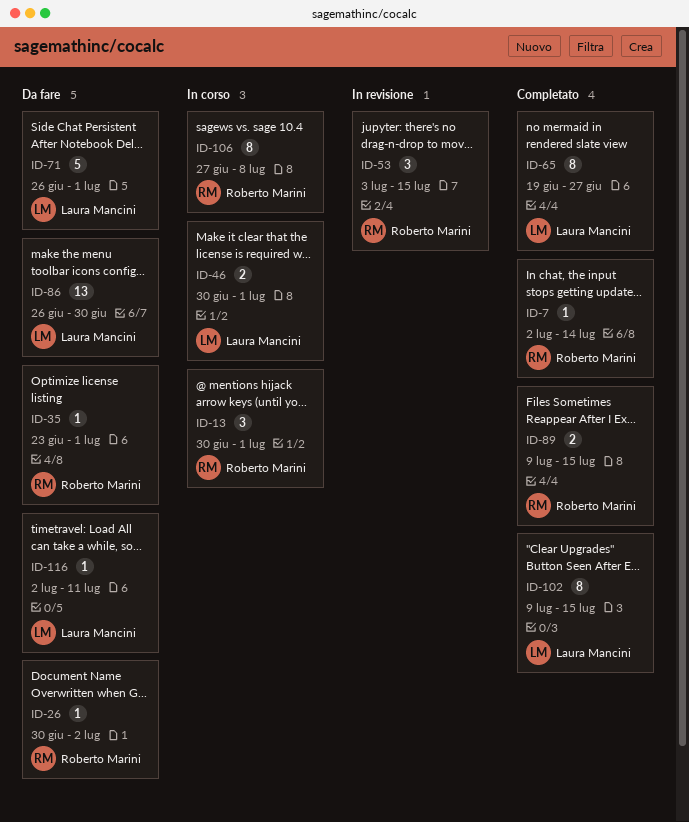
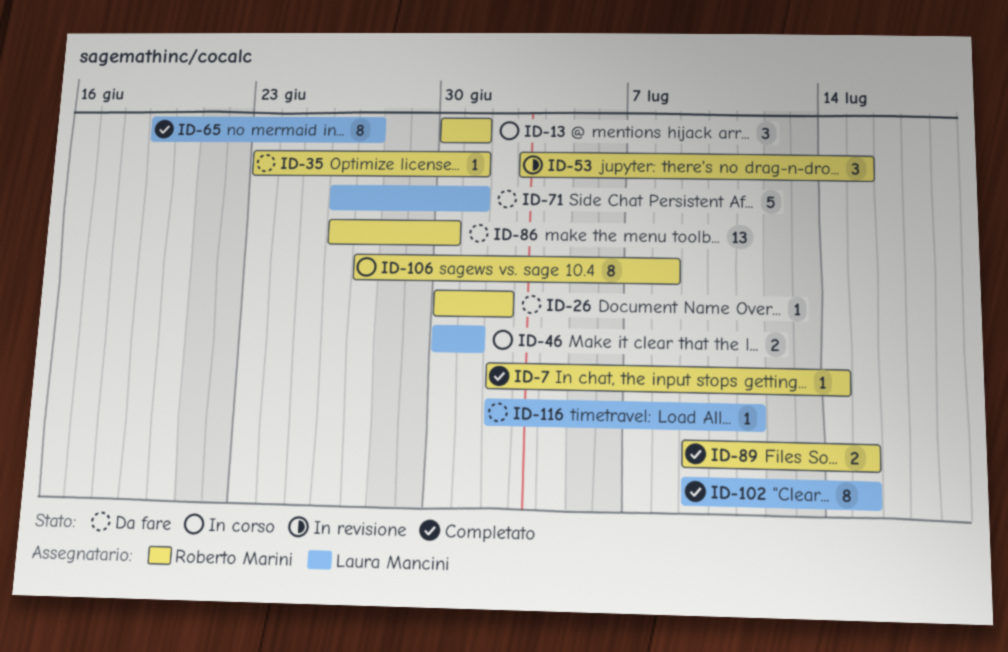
ID-86, owner: Laura Mancini -> Roberto Marini

